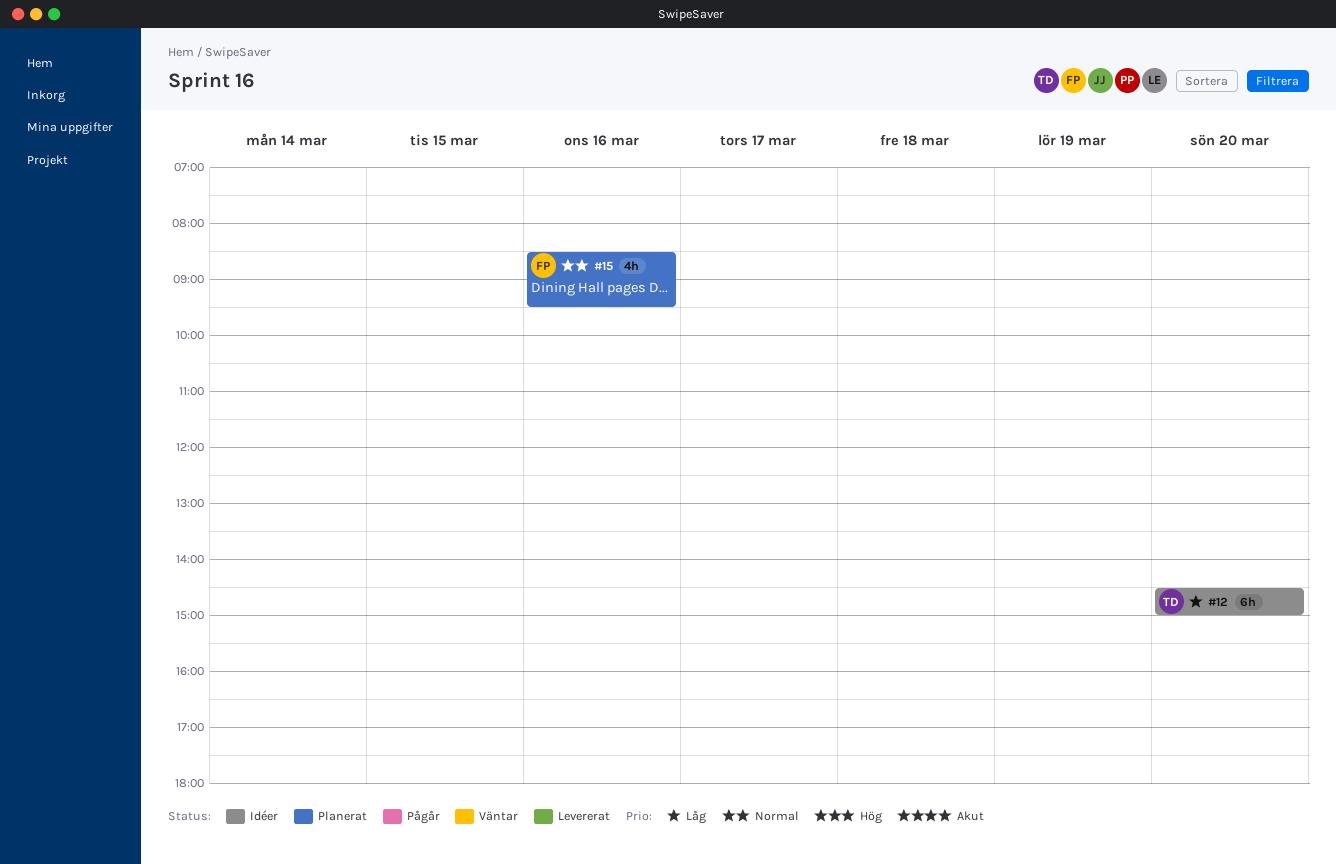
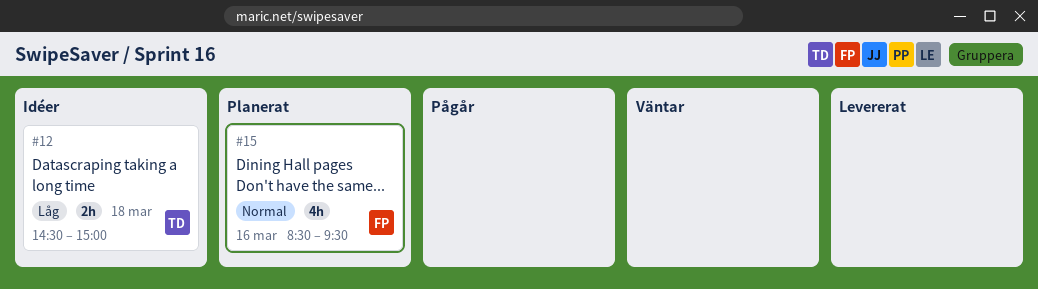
#12, estimate: 6h -> 2h
#12, day: Mar 20 -> Mar 18

